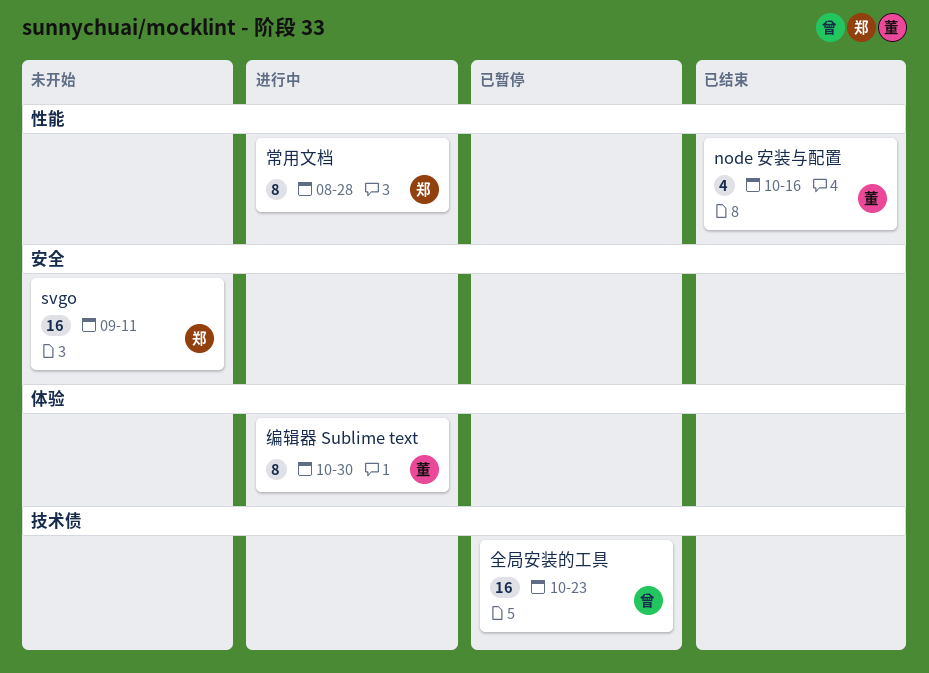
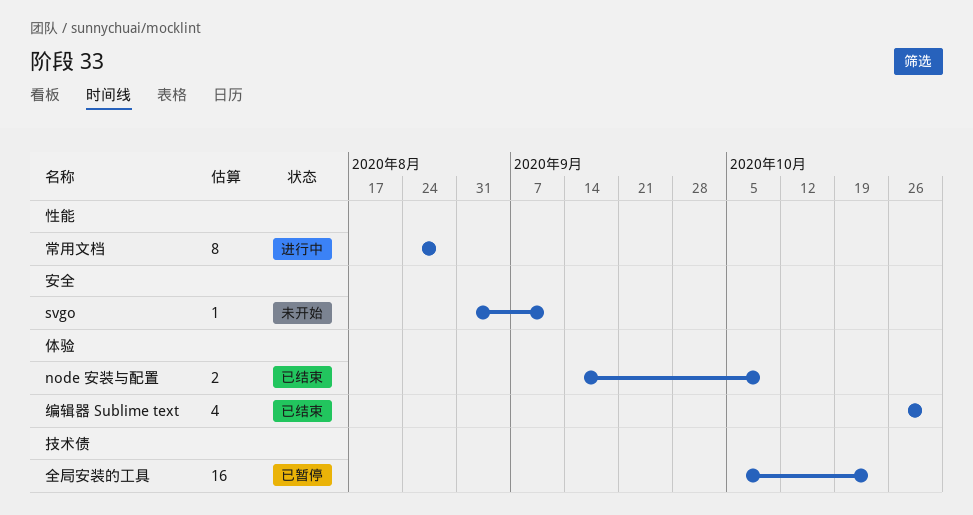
node 安装与配置, label: 性能 -> 体验
node 安装与配置, estimate: 4 -> 2
node 安装与配置, due: Oct 16 -> Oct 9
svgo, estimate: 16 -> 1
编辑器 Sublime text, status: 进行中 -> 已结束
编辑器 Sublime text, estimate: 8 -> 4

